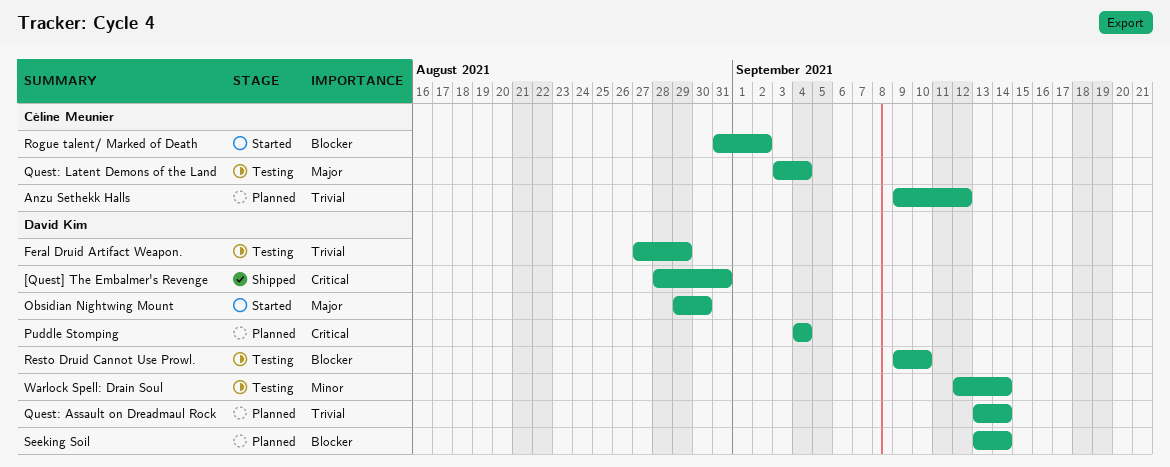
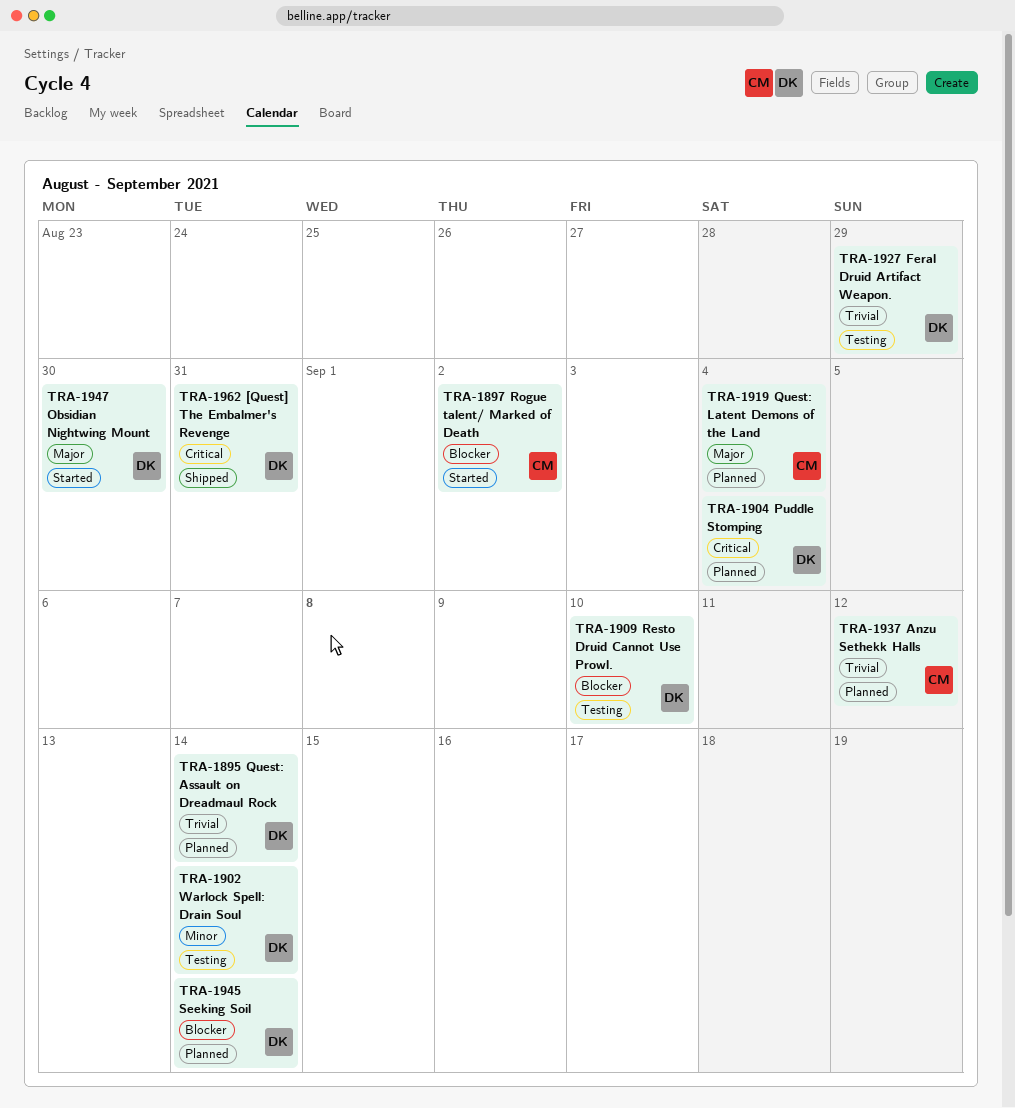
Quest: Latent Demons of the Land, status: Testing -> Planned

